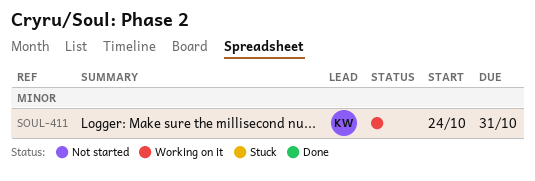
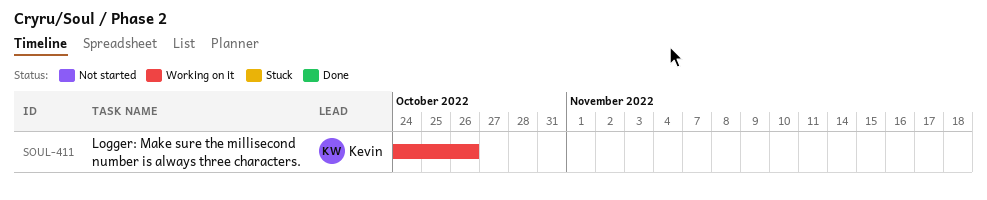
SOUL-411, due: Oct 31 -> Oct 26

